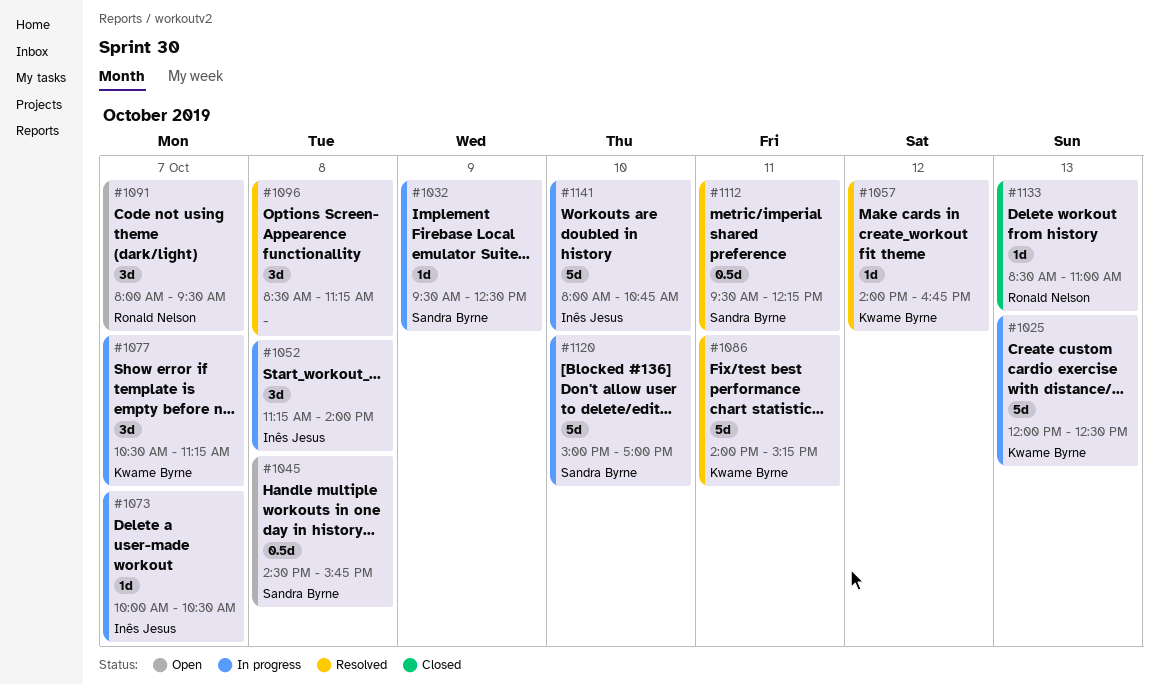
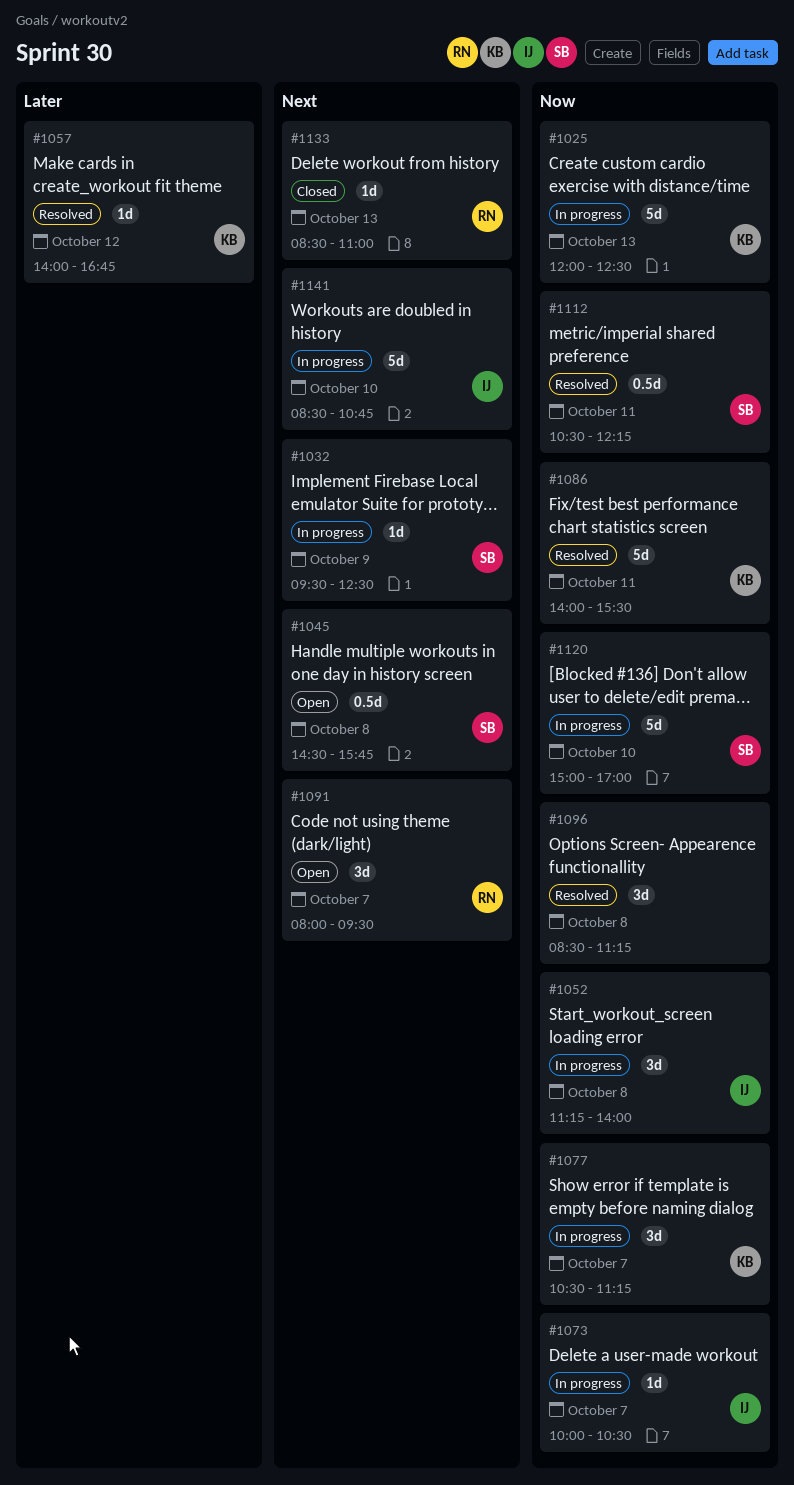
#1086, ends: 15:15 -> 15:30
#1112, begins: 09:30 -> 10:30
#1141, begins: 08:00 -> 08:30

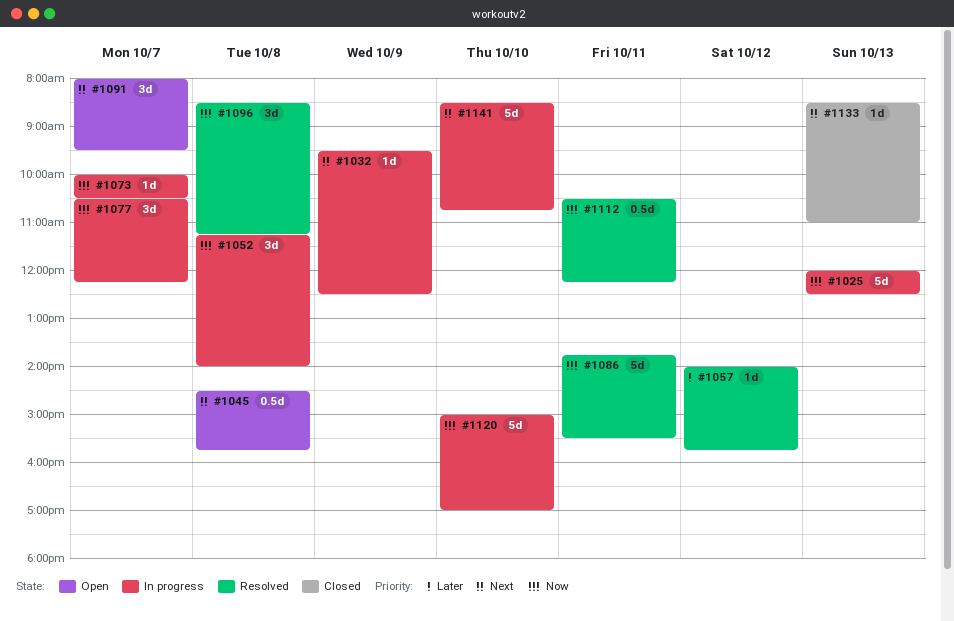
#1057, ends: 16:45 -> 15:45
#1077, ends: 11:15 -> 12:15
#1086, begins: 14:00 -> 13:45

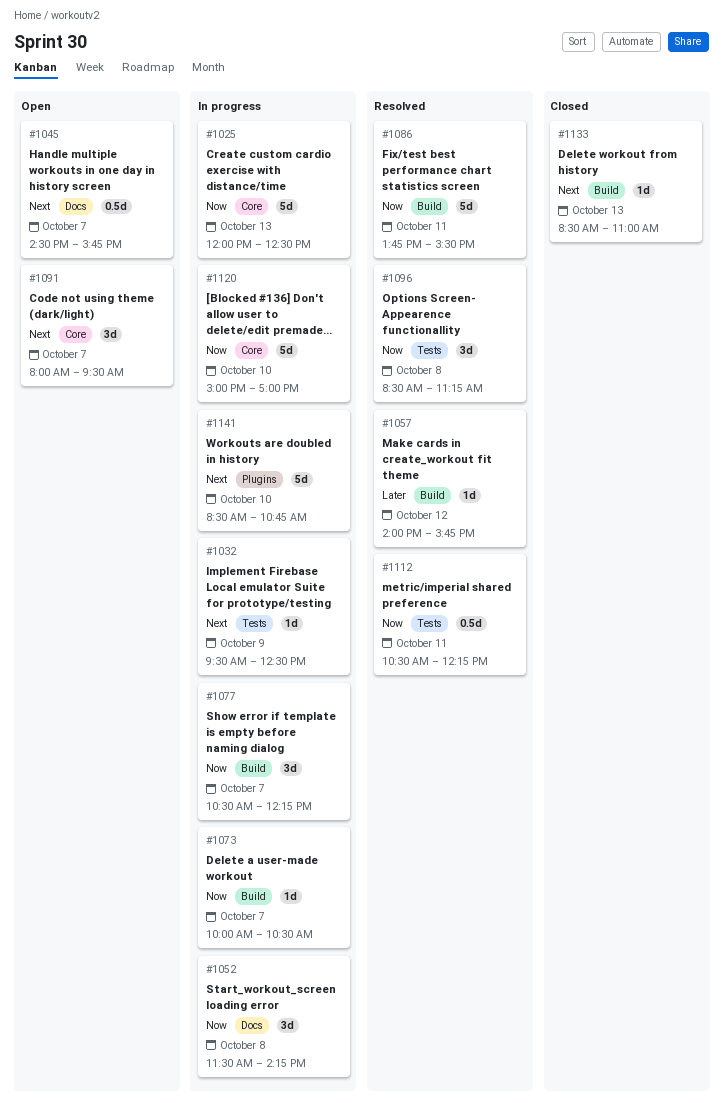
#1045, day: Oct 8 -> Oct 7
#1052, begins: 11:15 -> 11:30
#1052, ends: 14:00 -> 14:15

